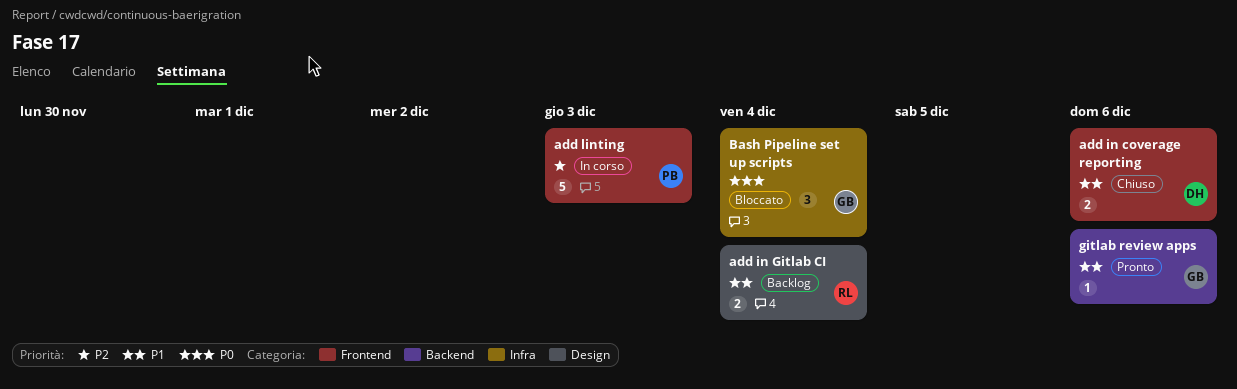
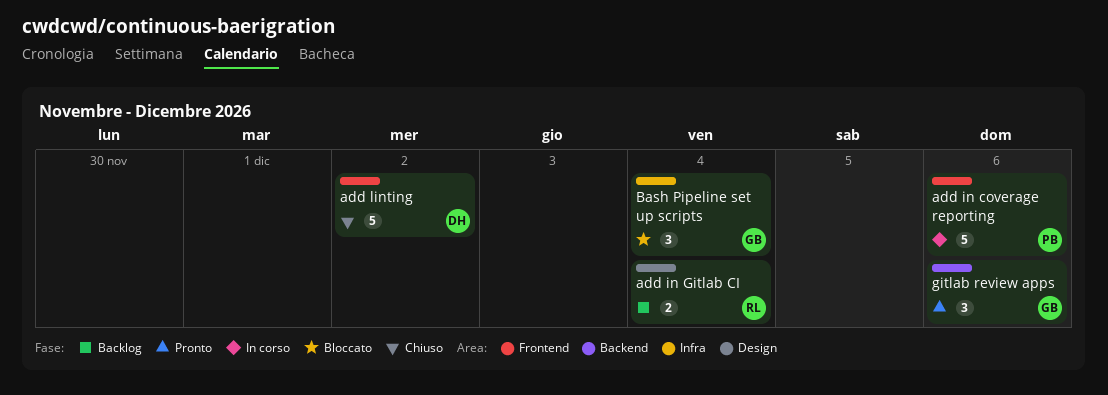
add in coverage reporting, status: Chiuso -> In corso
add in coverage reporting, owner: DH -> PB
add in coverage reporting, estimate: 2 -> 5
add linting, status: In corso -> Chiuso
add linting, owner: PB -> DH
add linting, due: Dec 3 -> Dec 2
gitlab review apps, estimate: 1 -> 3

